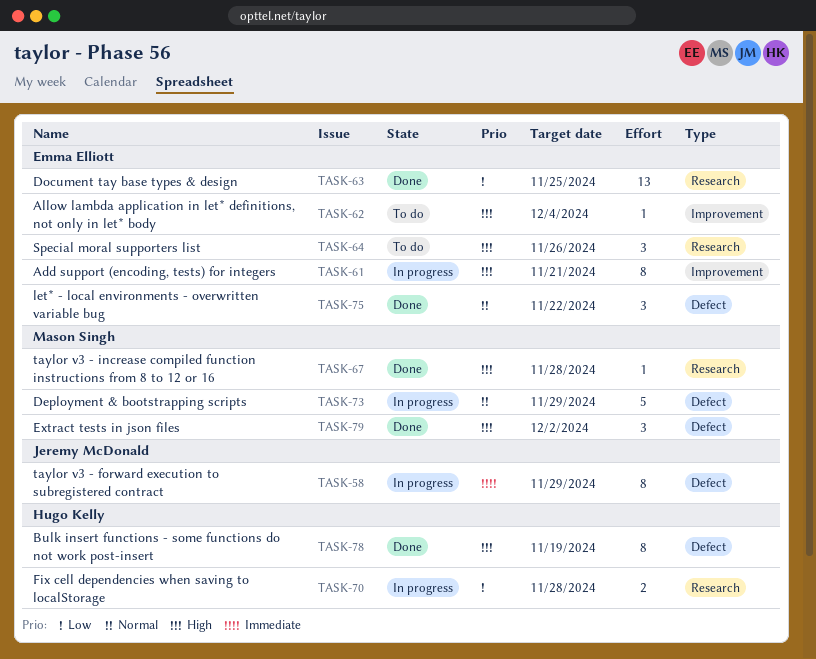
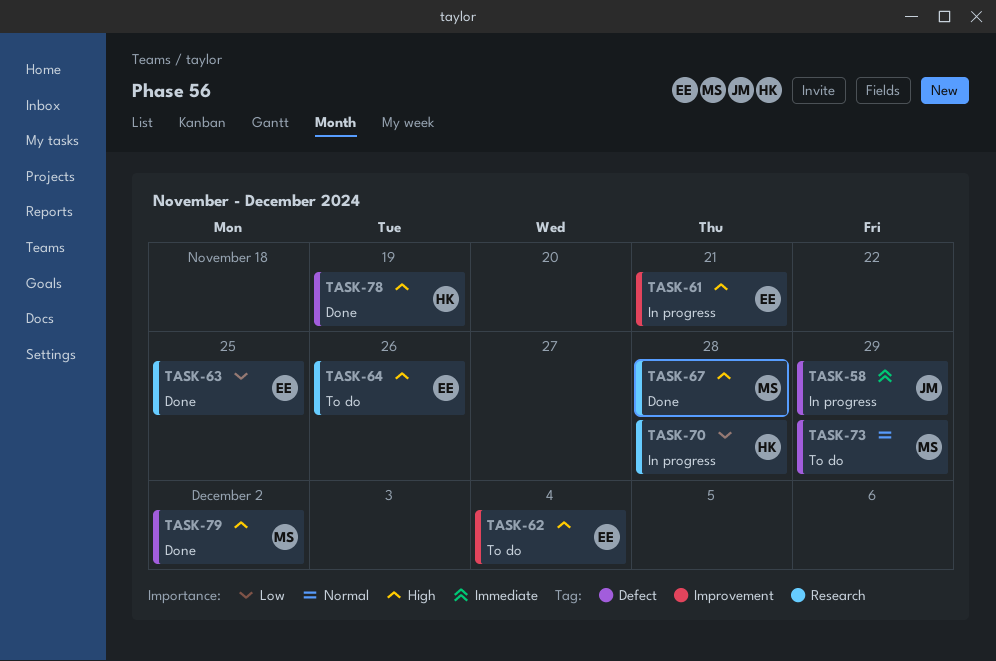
TASK-73, status: In progress -> To do
TASK-75: present -> none

